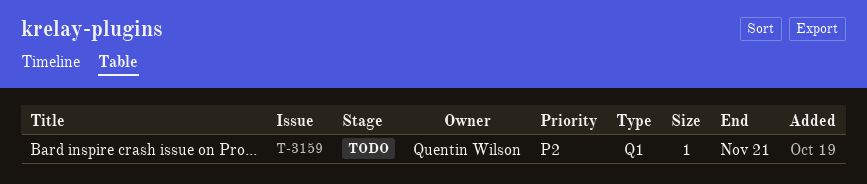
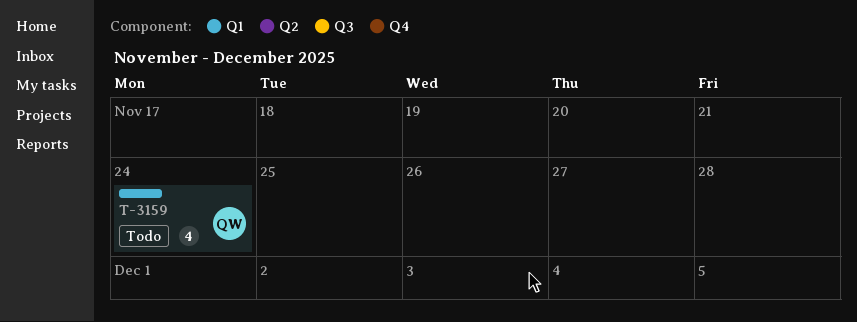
T-3159, estimate: 1 -> 4
T-3159, due: Nov 21 -> Nov 24

